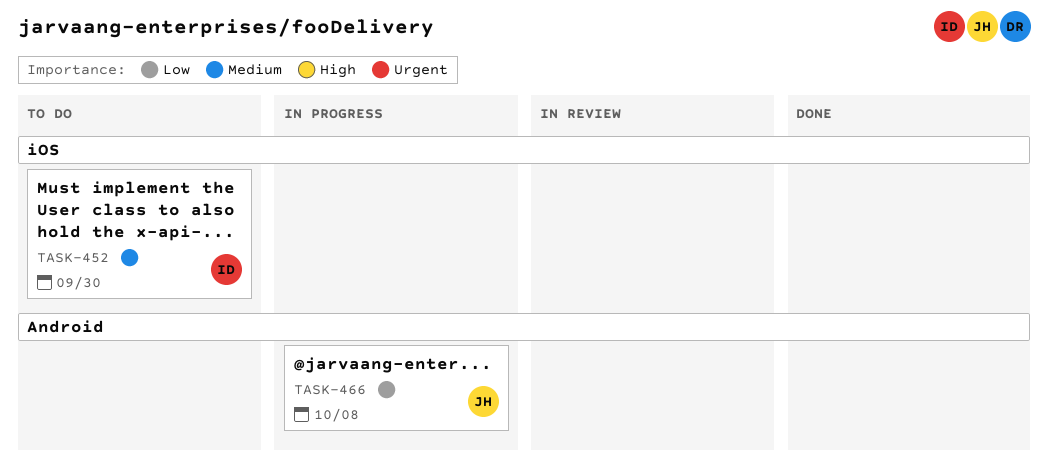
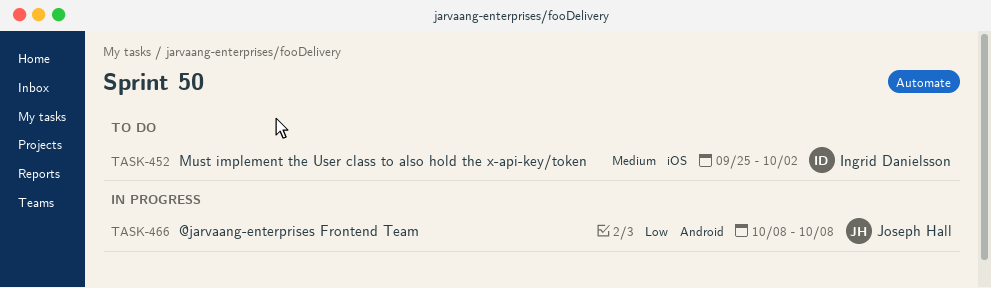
TASK-452, due: Sep 30 -> Oct 2

